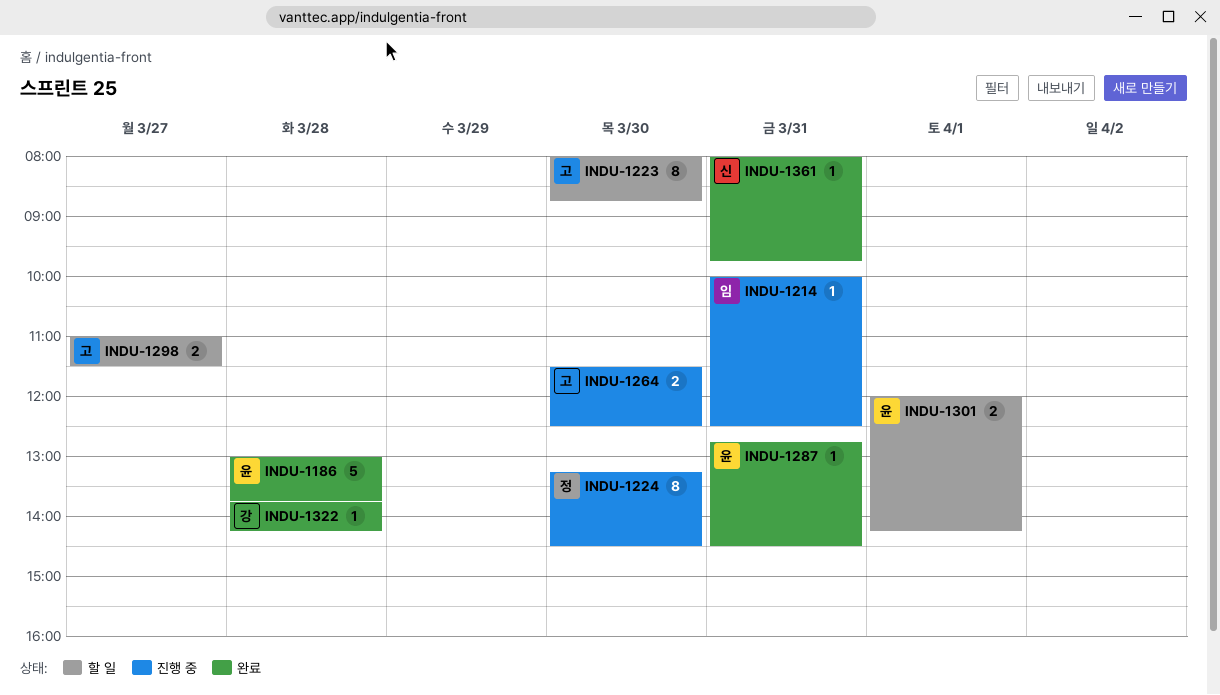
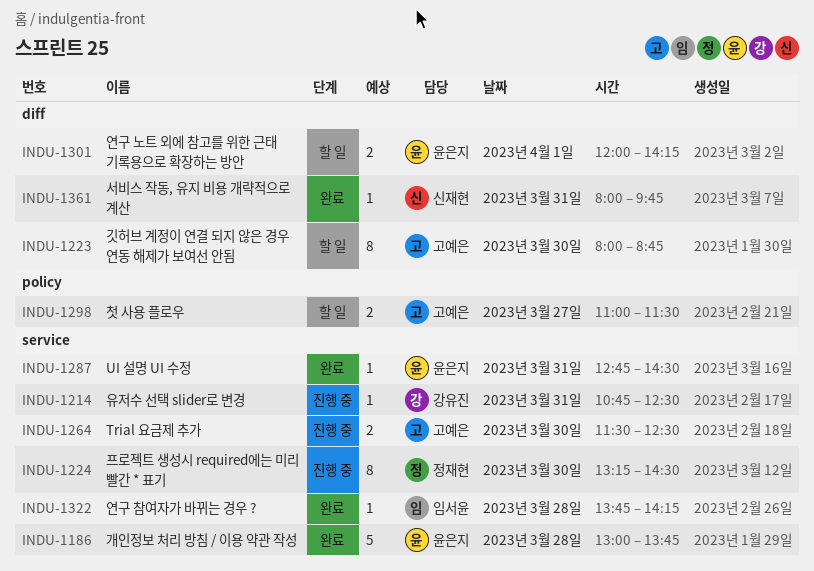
INDU-1214, owner: 임서윤 -> 강유진
INDU-1214, begins: 10:00 -> 10:45
INDU-1322, owner: 강유진 -> 임서윤

